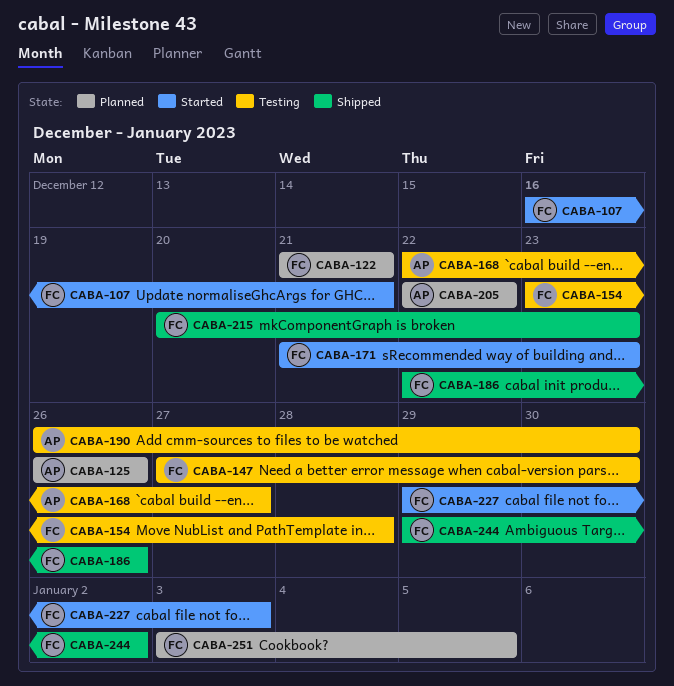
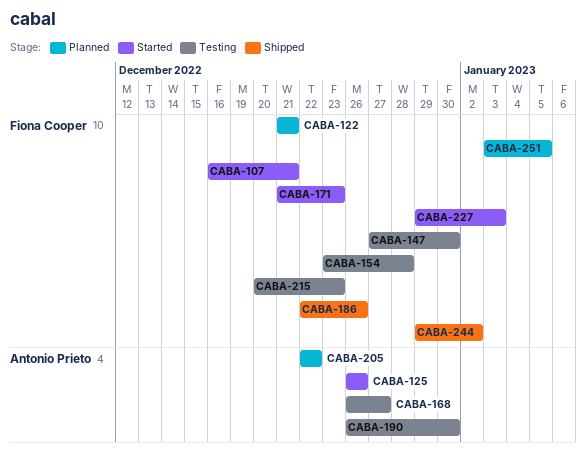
CABA-125, status: Planned -> Started
CABA-168, start: Dec 22 -> Dec 26
CABA-215, status: Shipped -> Testing

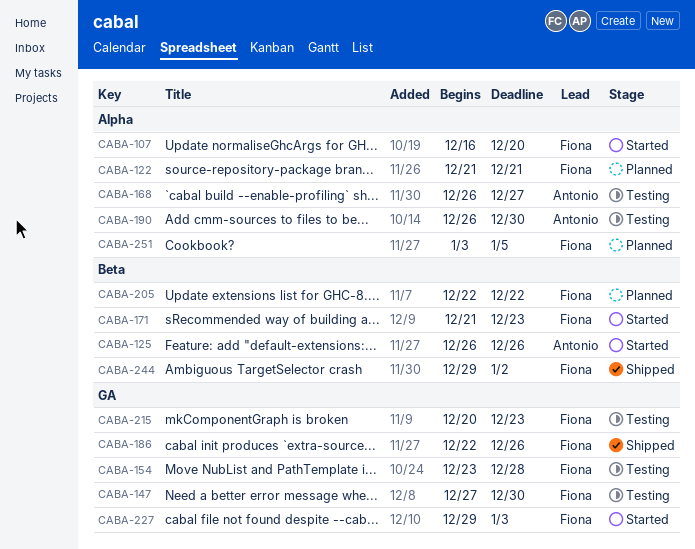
CABA-107, due: Dec 21 -> Dec 20
CABA-205, owner: Antonio Prieto -> Fiona Cooper

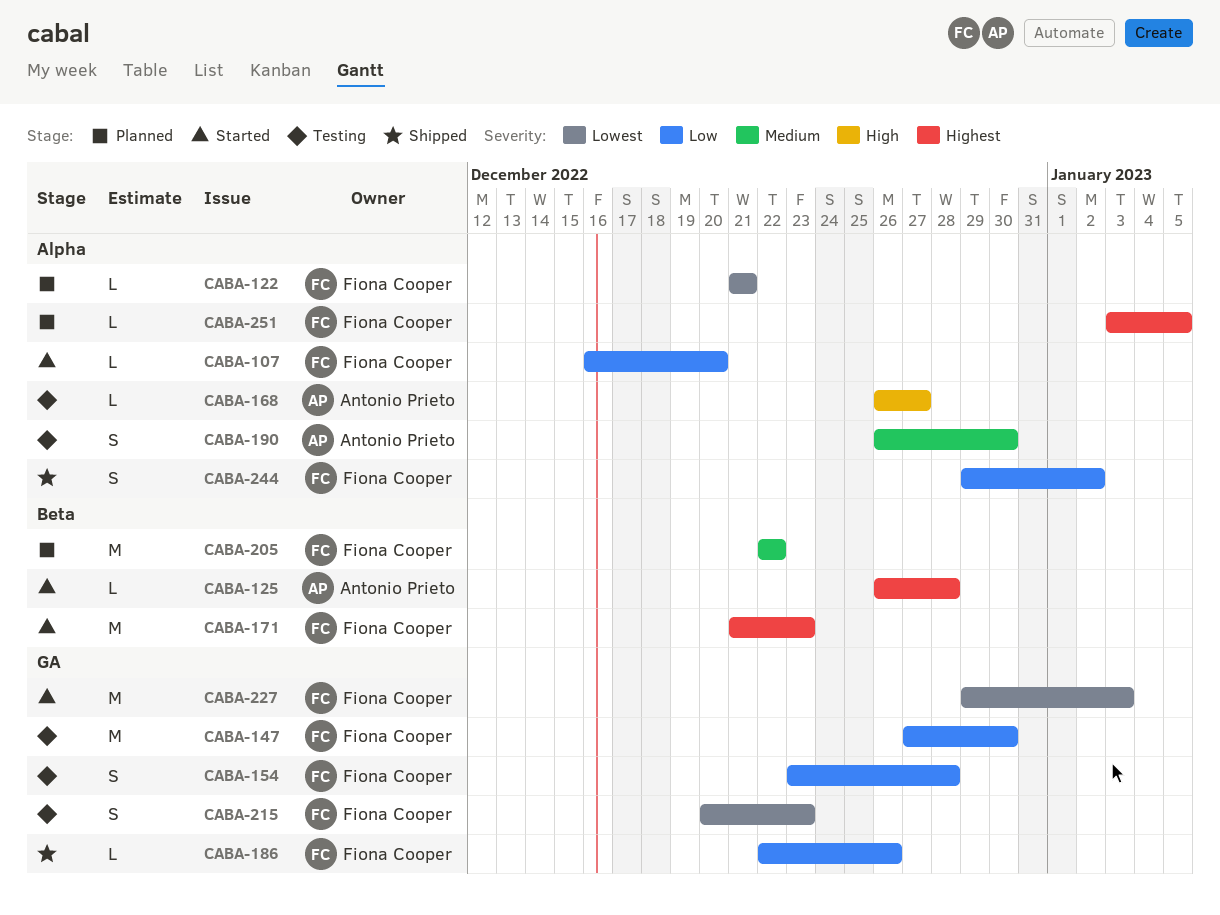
CABA-125, due: Dec 26 -> Dec 28
CABA-244, label: Beta -> Alpha

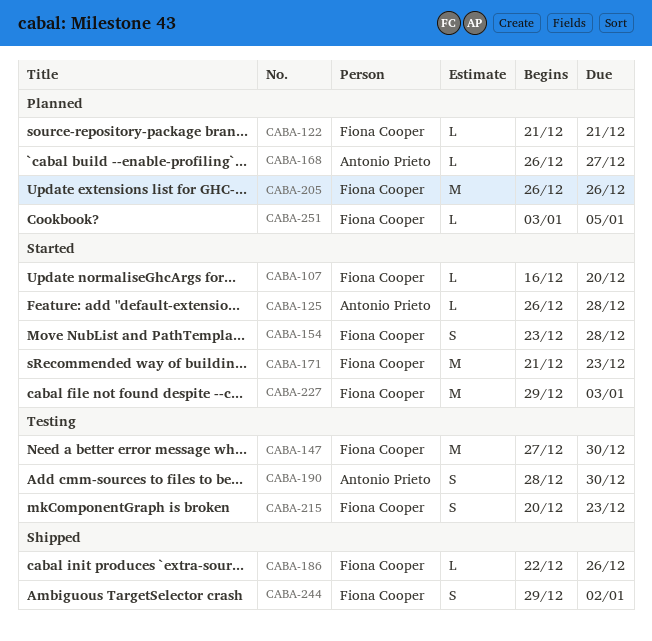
CABA-154, status: Testing -> Started
CABA-168, status: Testing -> Planned
CABA-190, start: Dec 26 -> Dec 28
CABA-205, start: Dec 22 -> Dec 26
CABA-205, due: Dec 22 -> Dec 26

